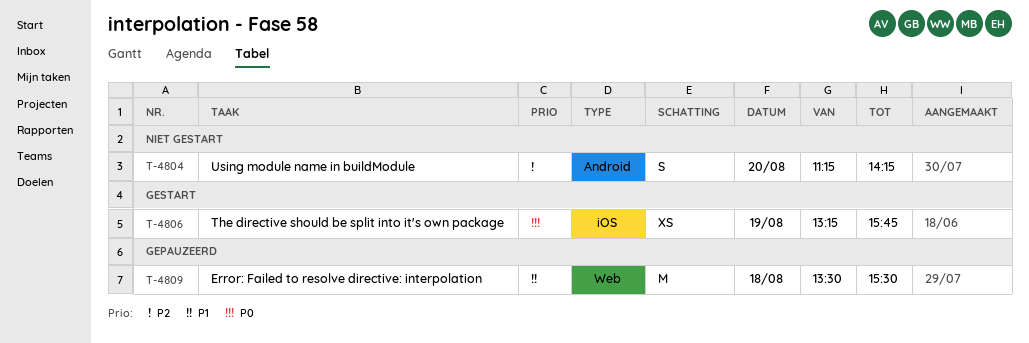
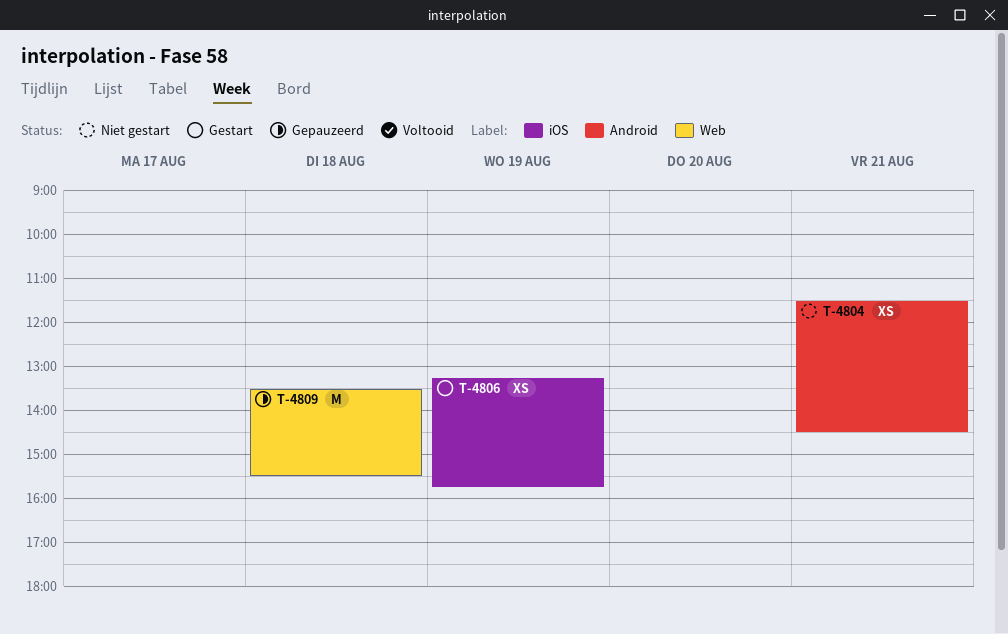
T-4804, estimate: S -> XS
T-4804, day: Aug 20 -> Aug 21
T-4804, begins: 11:15 -> 11:30
T-4804, ends: 14:15 -> 14:30

